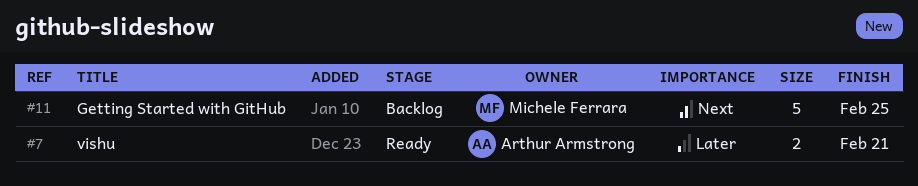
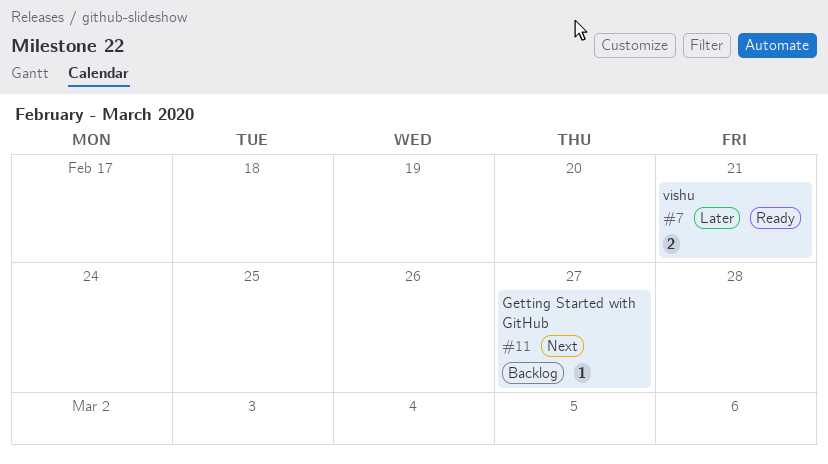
#11, estimate: 5 -> 1
#11, due: Feb 25 -> Feb 27

